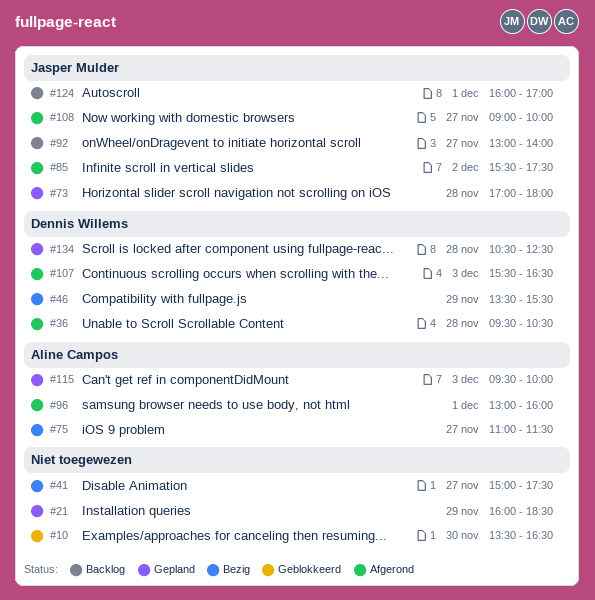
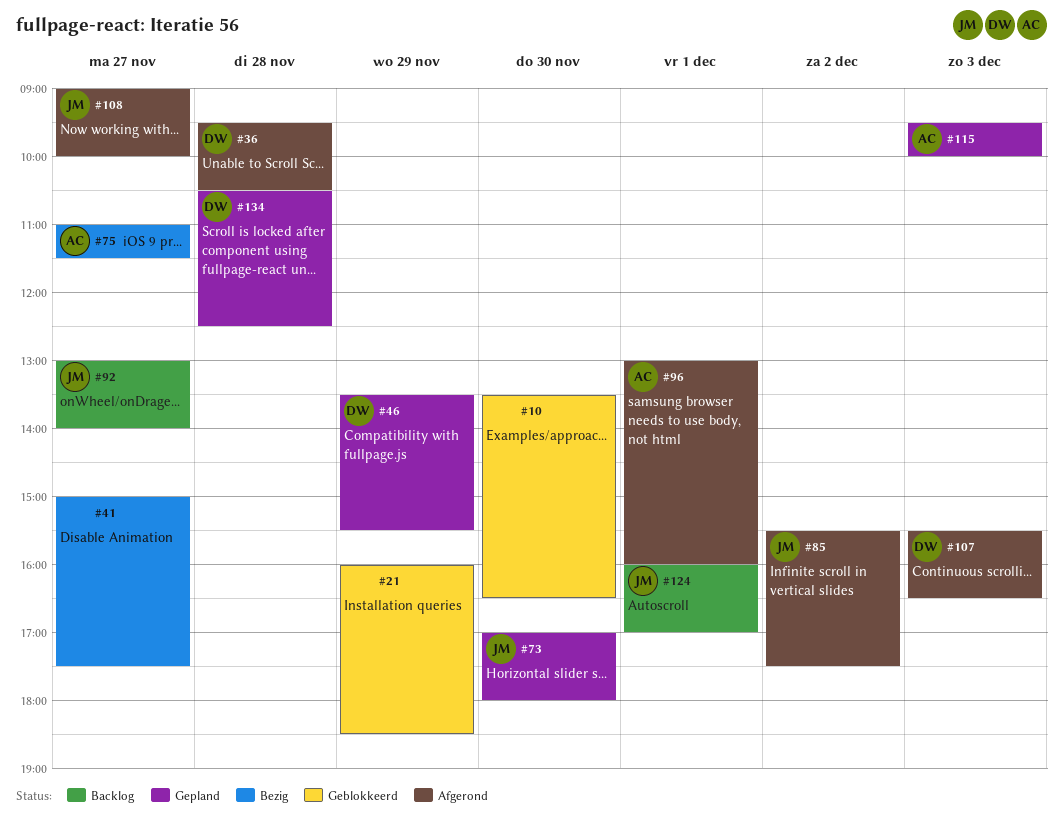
#21, status: Gepland -> Geblokkeerd
#46, status: Bezig -> Gepland
#73, day: Nov 28 -> Nov 30

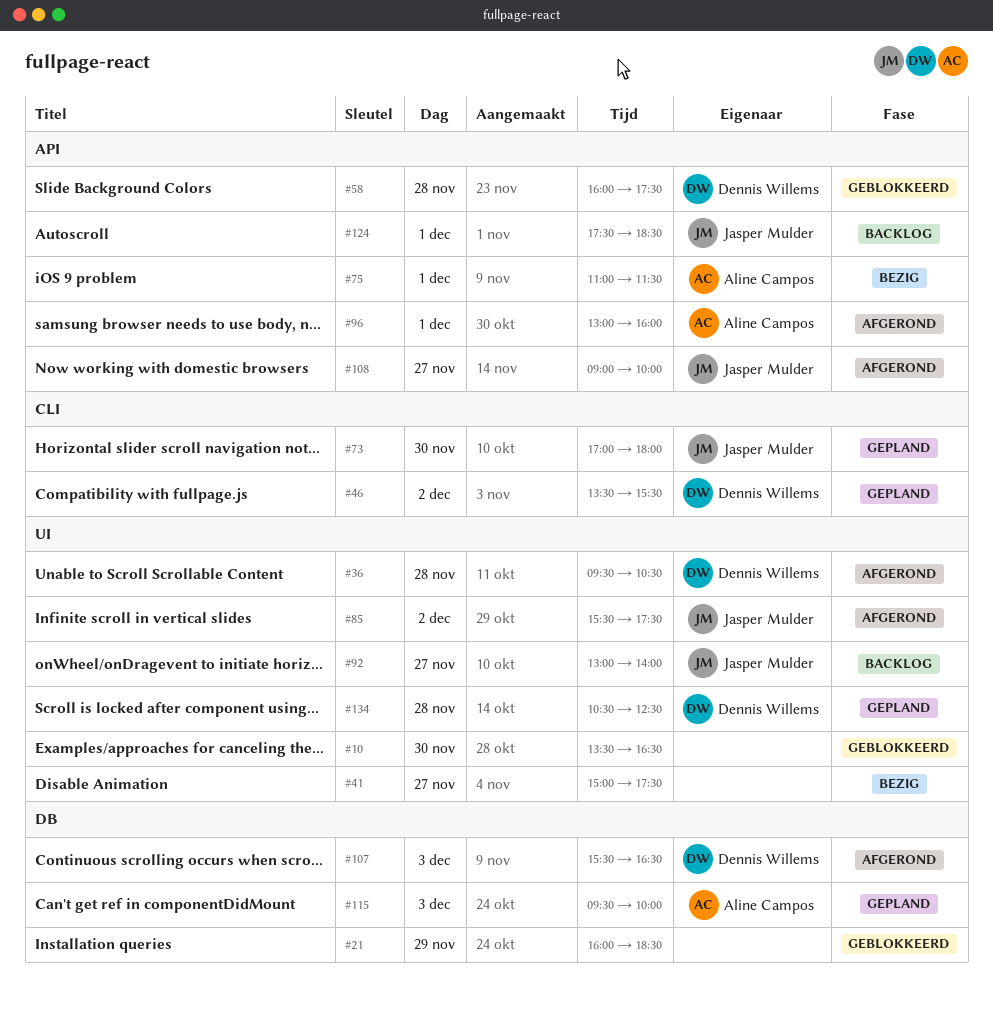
#46, day: Nov 29 -> Dec 2
#58: none -> present
#75, day: Nov 27 -> Dec 1
#124, begins: 16:00 -> 17:30
#124, ends: 17:00 -> 18:30

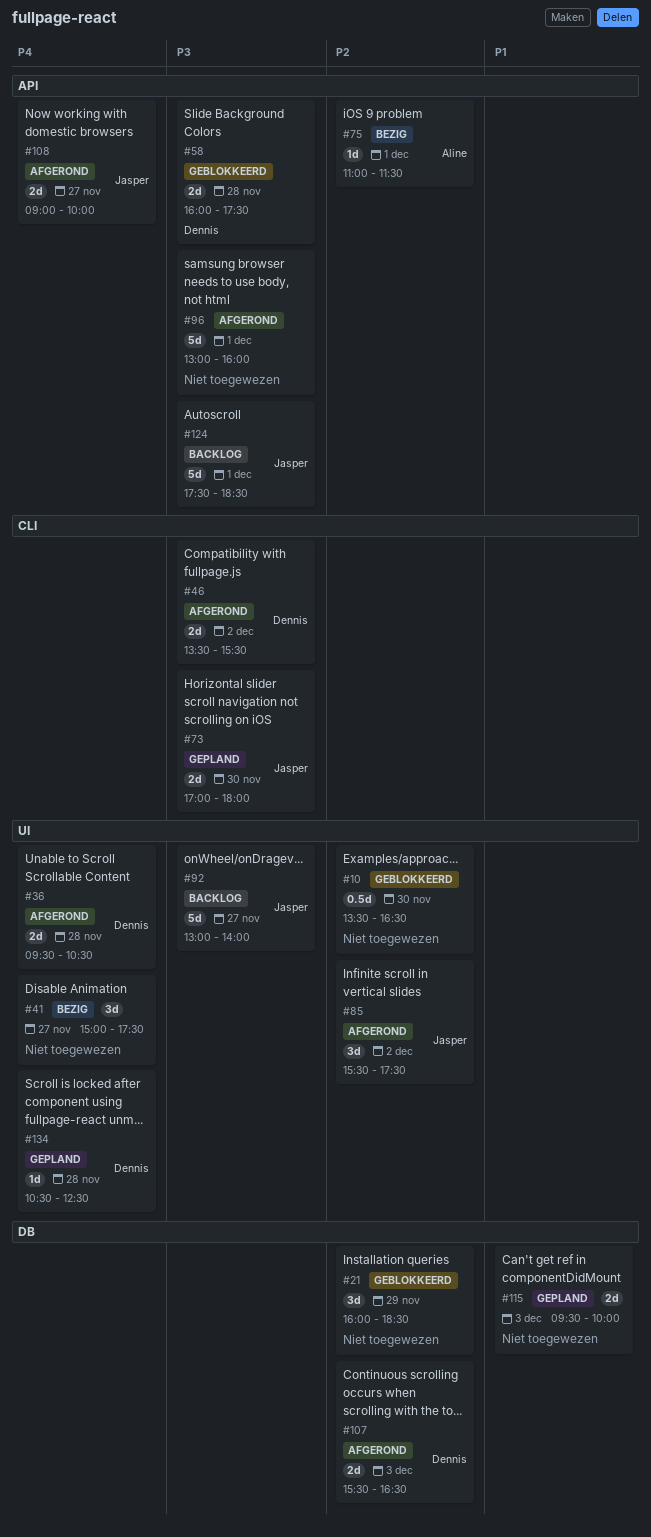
#46, status: Gepland -> Afgerond
#96, owner: Aline Campos -> none
#115, owner: Aline Campos -> none

